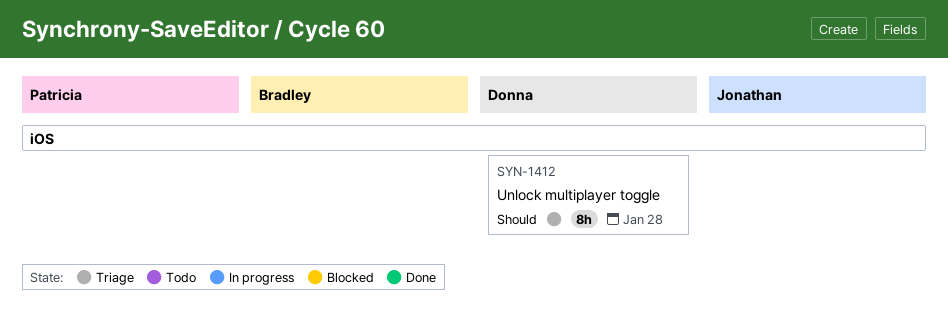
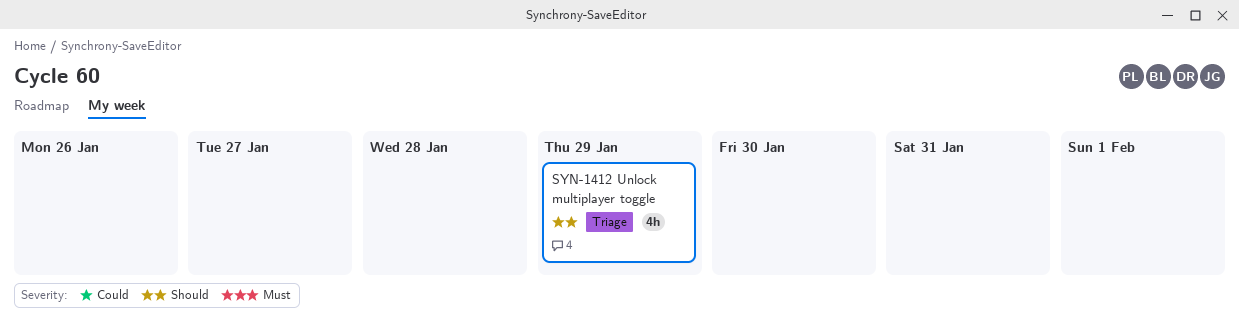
SYN-1412, estimate: 8h -> 4h
SYN-1412, due: Jan 28 -> Jan 29

